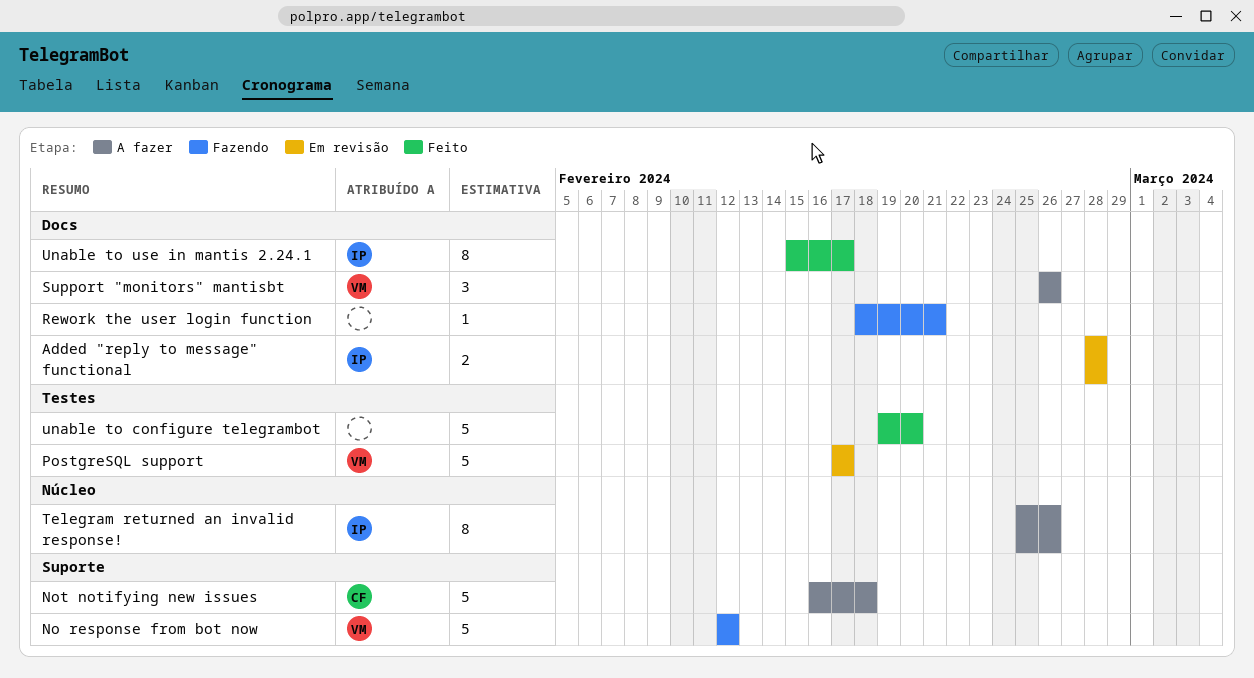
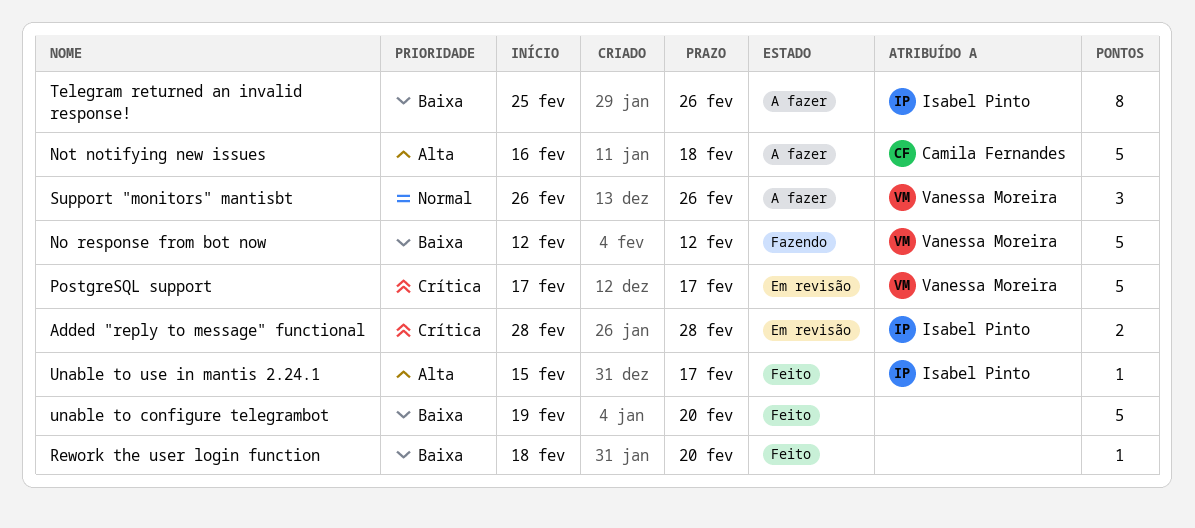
Rework the user login function, status: Fazendo -> Feito
Rework the user login function, due: Feb 21 -> Feb 20
Unable to use in mantis 2.24.1, estimate: 8 -> 1

